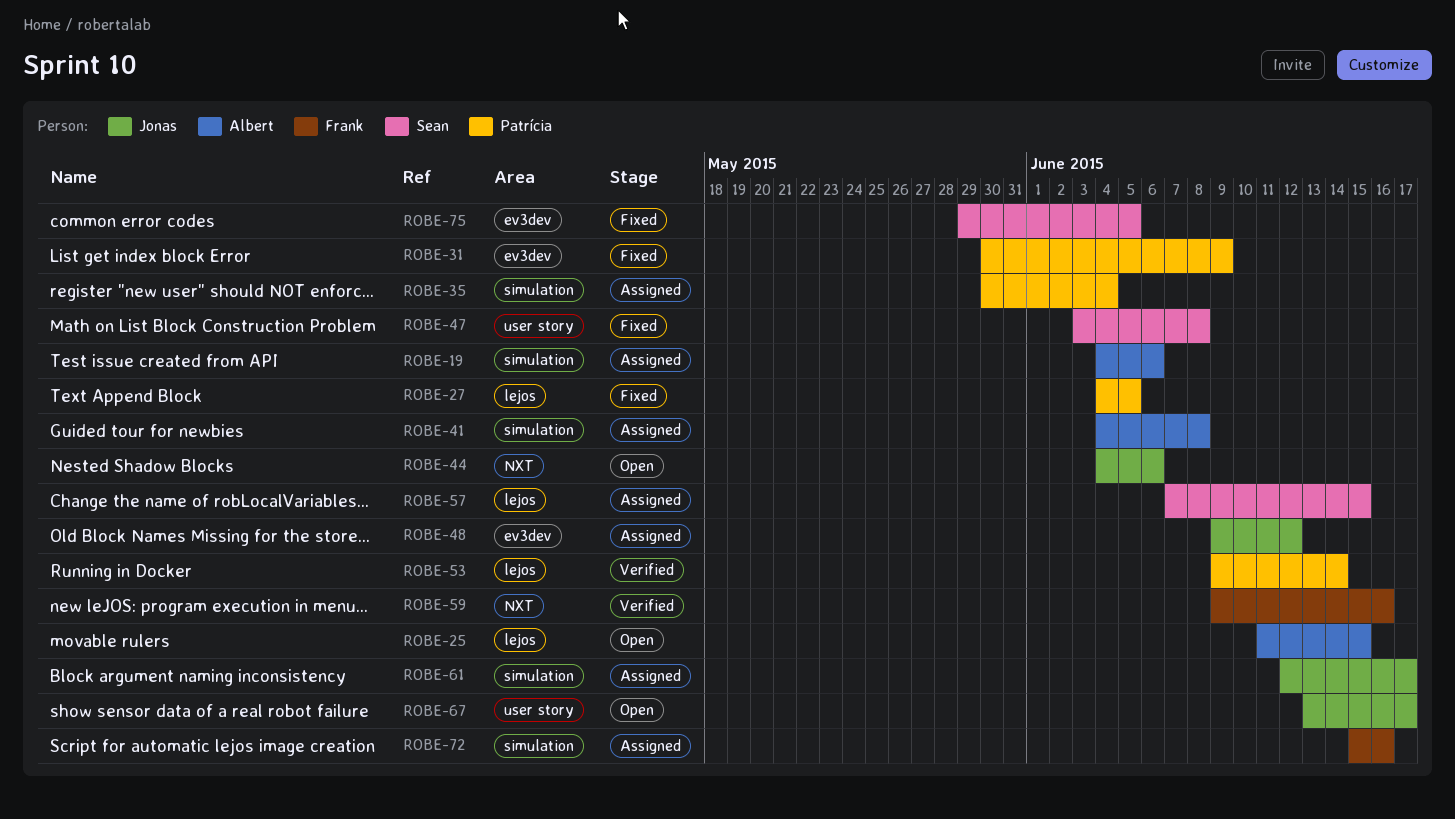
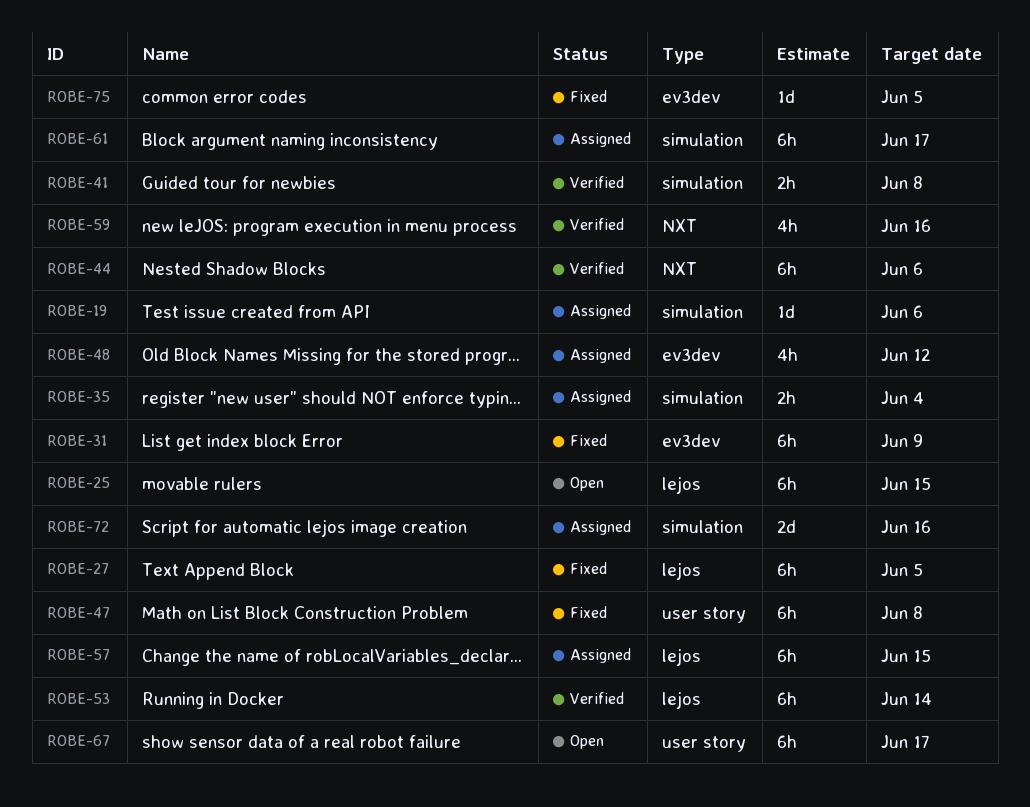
ROBE-41, status: Assigned -> Verified
ROBE-44, status: Open -> Verified

